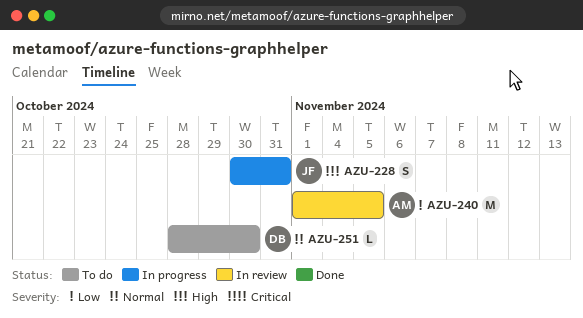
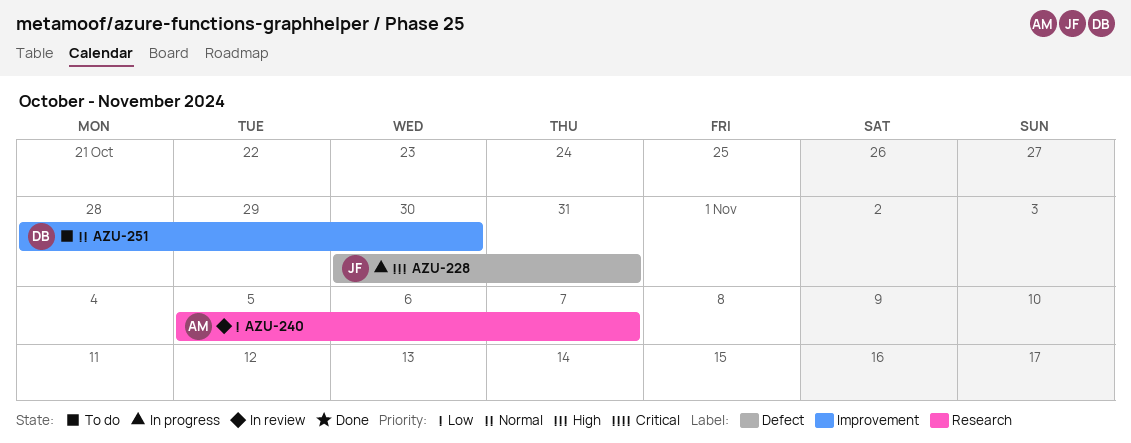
AZU-240, start: Nov 1 -> Nov 5
AZU-240, due: Nov 5 -> Nov 7

